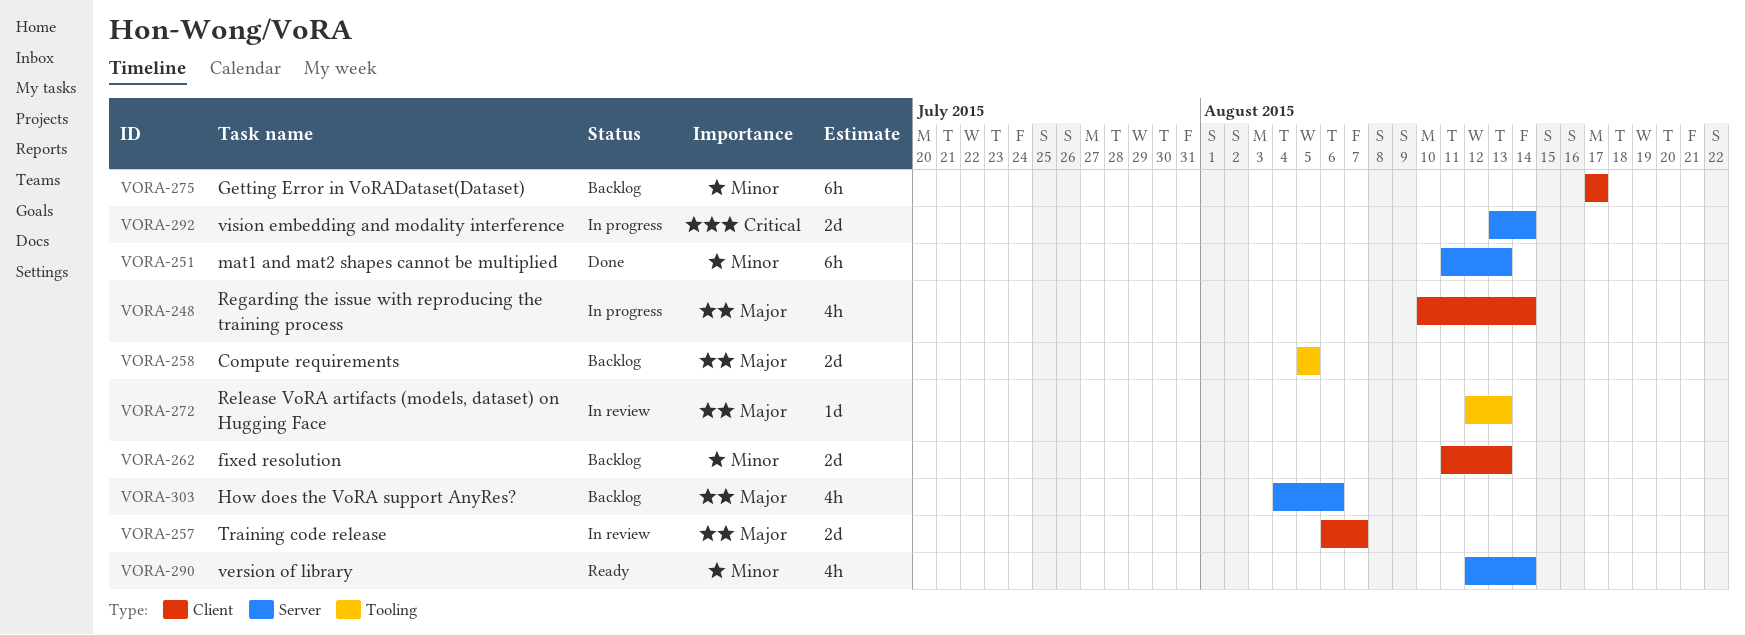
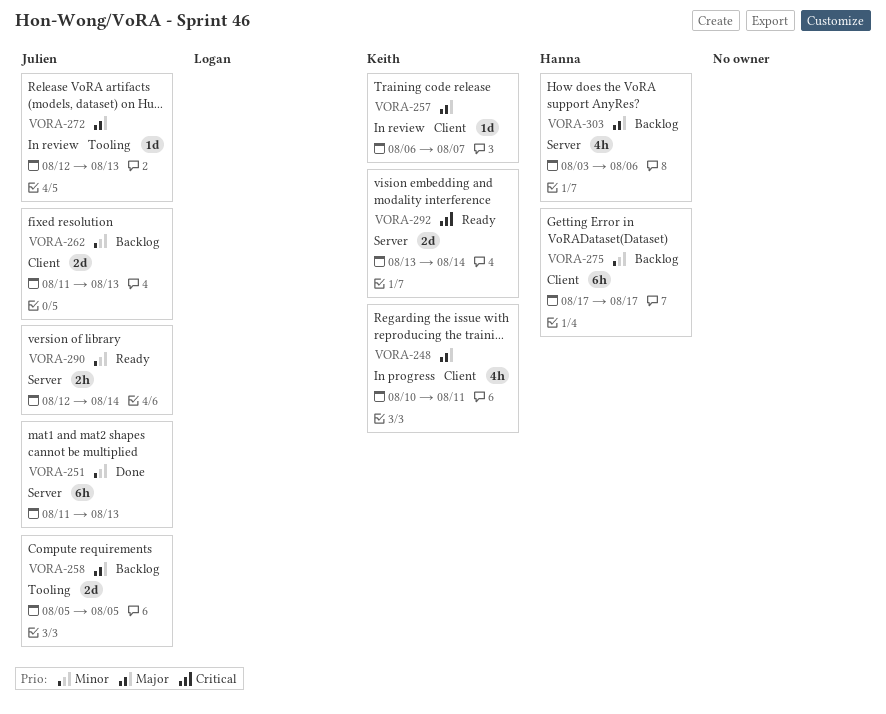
VORA-248, due: Aug 14 -> Aug 11
VORA-257, estimate: 2d -> 1d
VORA-290, estimate: 4h -> 2h
VORA-292, status: In progress -> Ready
VORA-303, start: Aug 4 -> Aug 3

